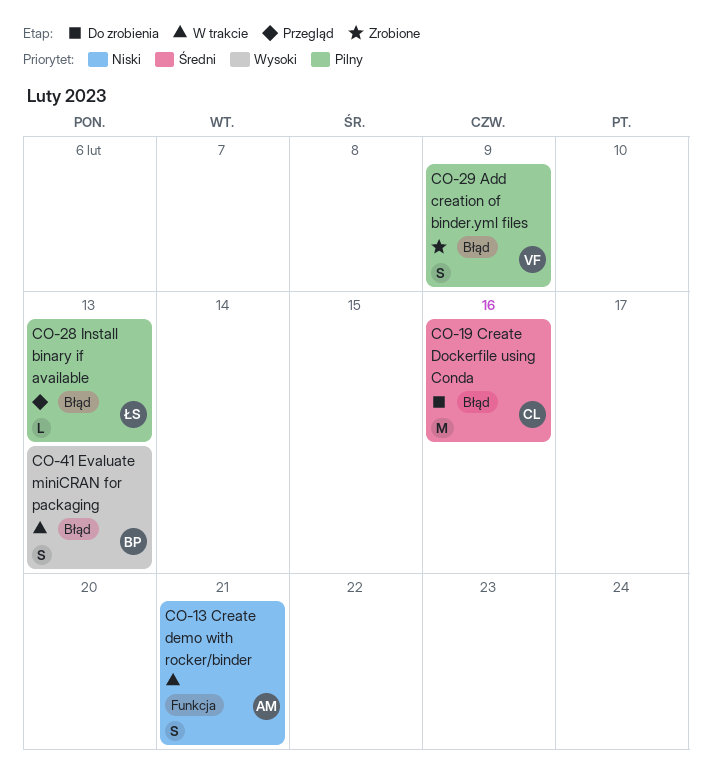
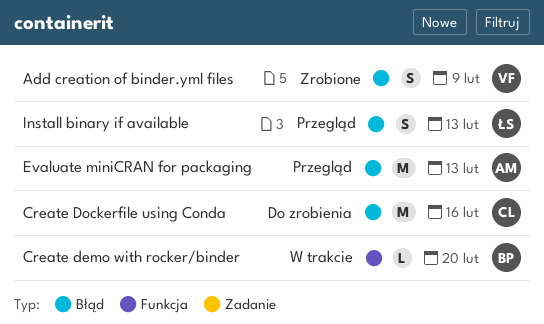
Create demo with rocker/binder, owner: AM -> BP
Create demo with rocker/binder, estimate: S -> L
Create demo with rocker/binder, due: Feb 21 -> Feb 20
Evaluate miniCRAN for packaging, status: W trakcie -> Przegląd
Evaluate miniCRAN for packaging, owner: BP -> AM
Evaluate miniCRAN for packaging, estimate: S -> M
Install binary if available, estimate: L -> S

